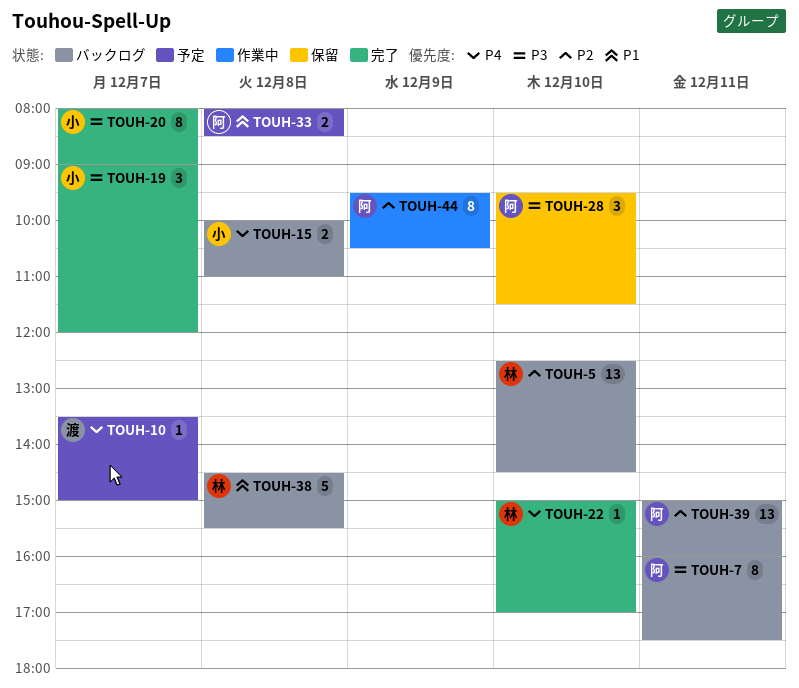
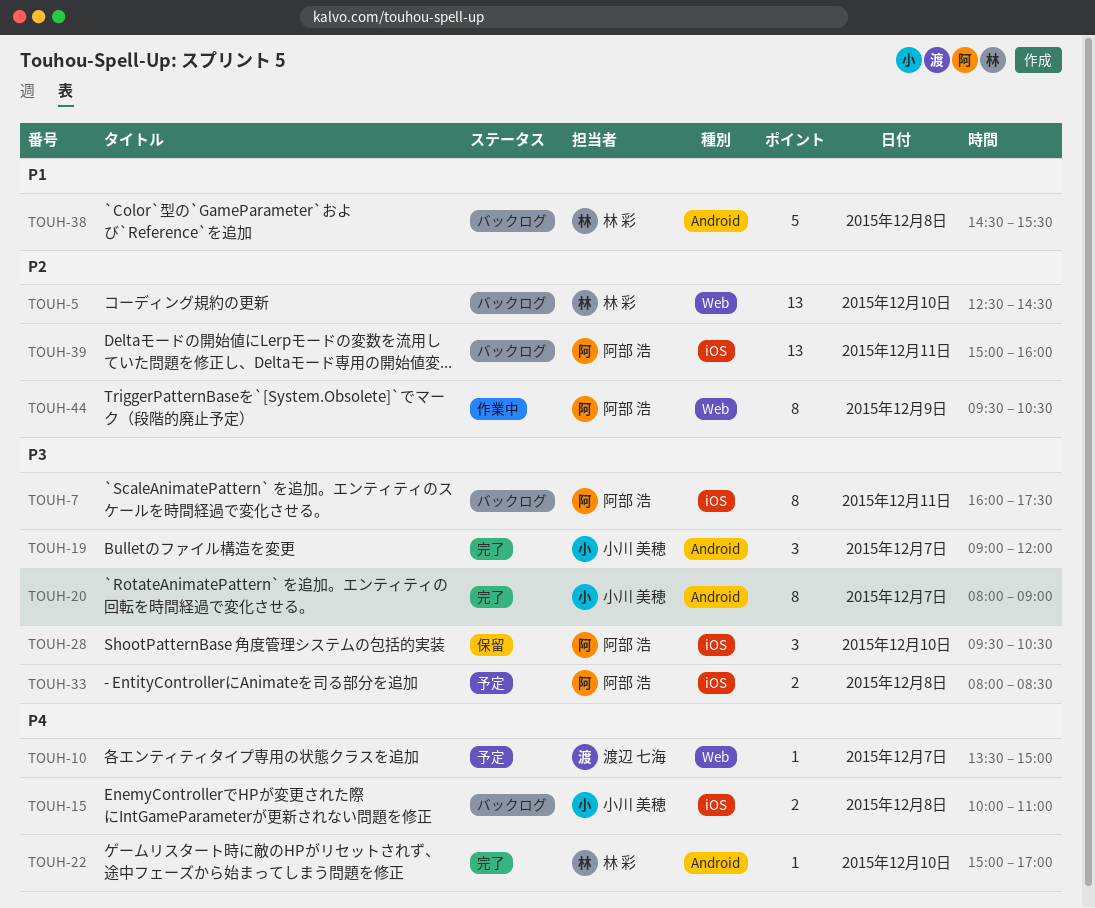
TOUH-28, ends: 11:30 -> 10:30
TOUH-33, priority: P1 -> P3

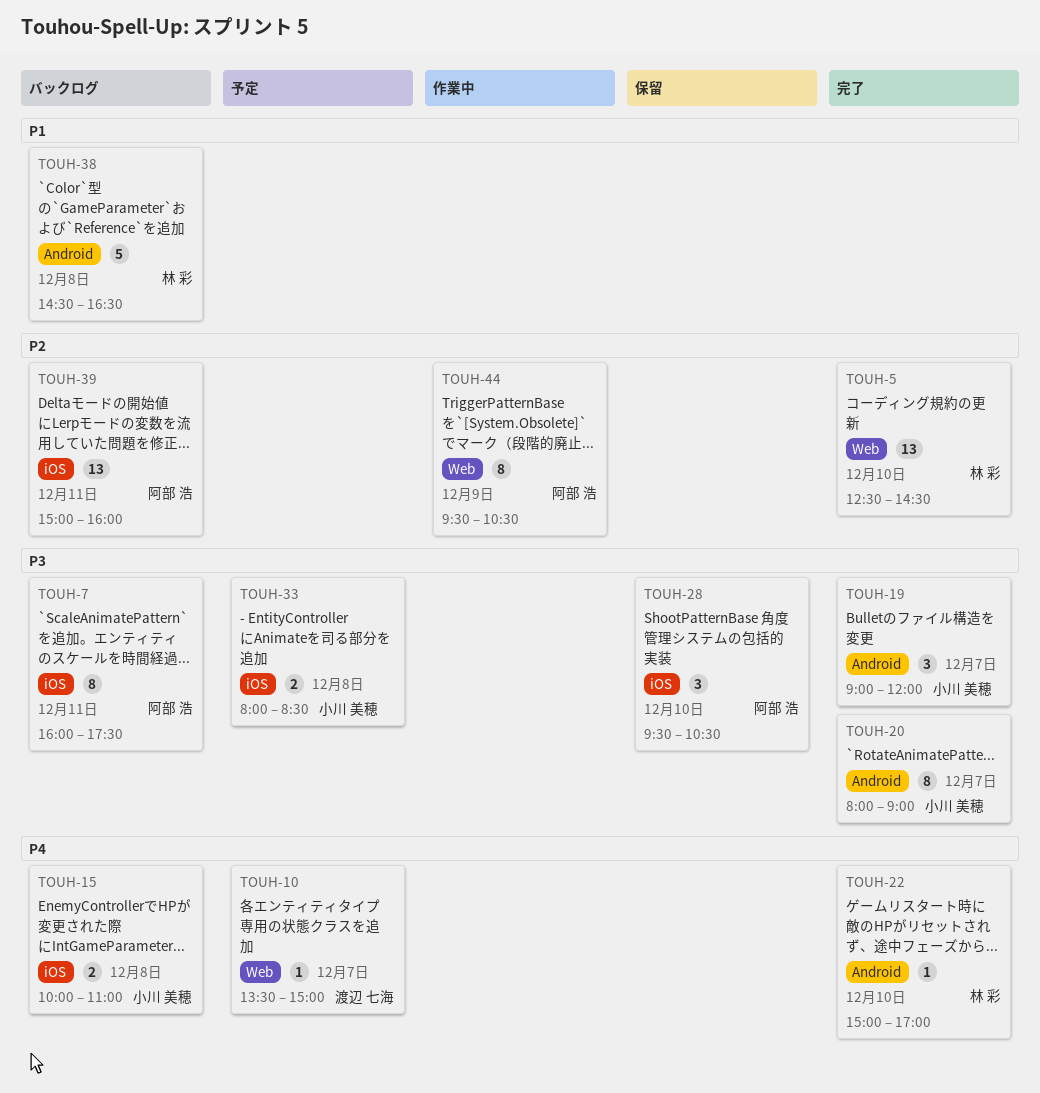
TOUH-5, status: バックログ -> 完了
TOUH-33, owner: 阿部 浩 -> 小川 美穂
TOUH-38, ends: 15:30 -> 16:30

